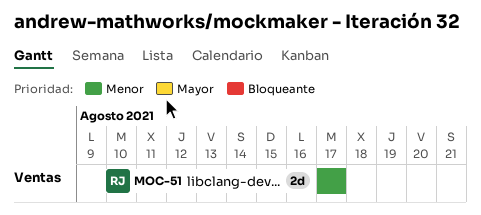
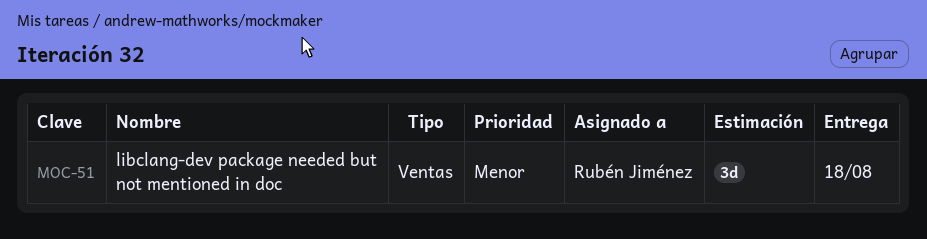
MOC-51, estimate: 2d -> 3d
MOC-51, due: Aug 17 -> Aug 18

